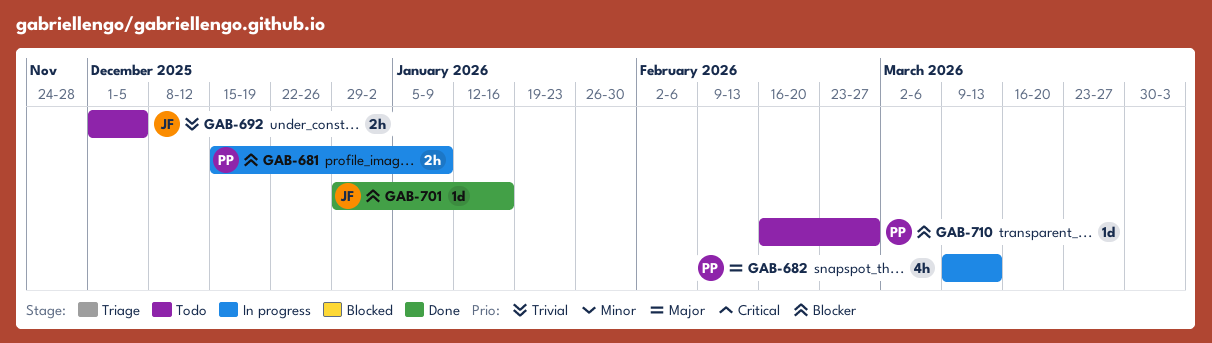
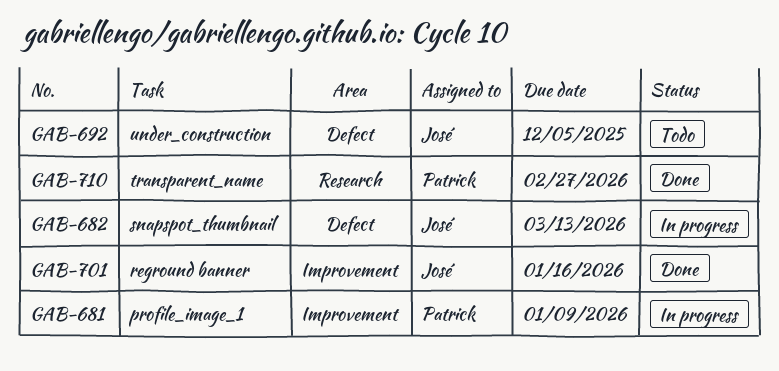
GAB-682, owner: Patrick -> José
GAB-710, status: Todo -> Done

